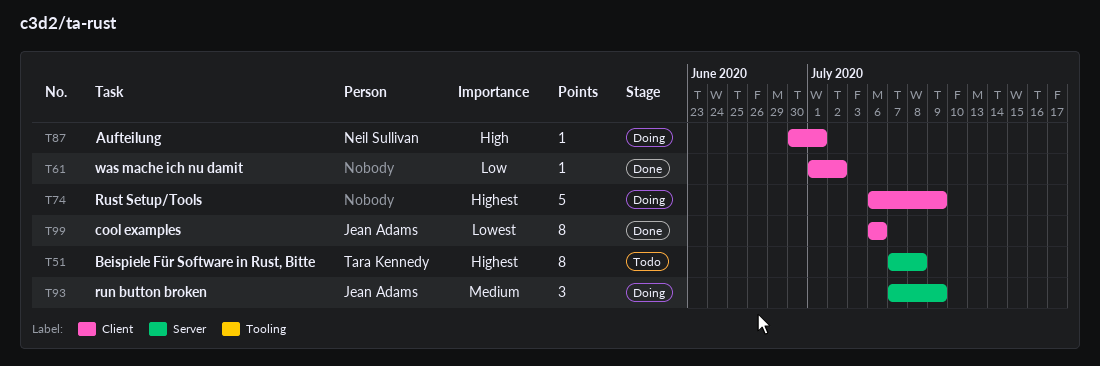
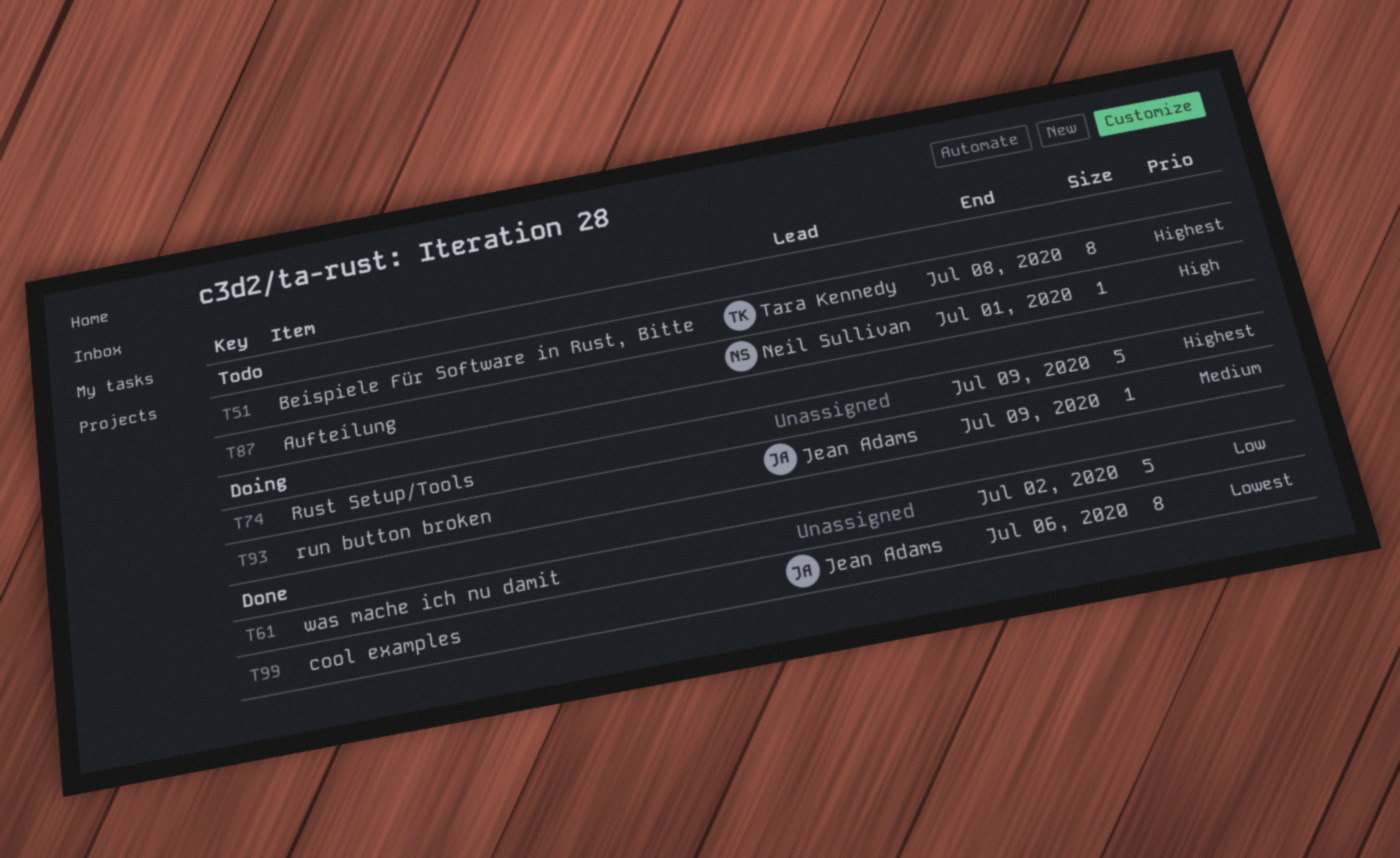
T61, estimate: 1 -> 5
T87, status: Doing -> Todo
T93, estimate: 3 -> 1

